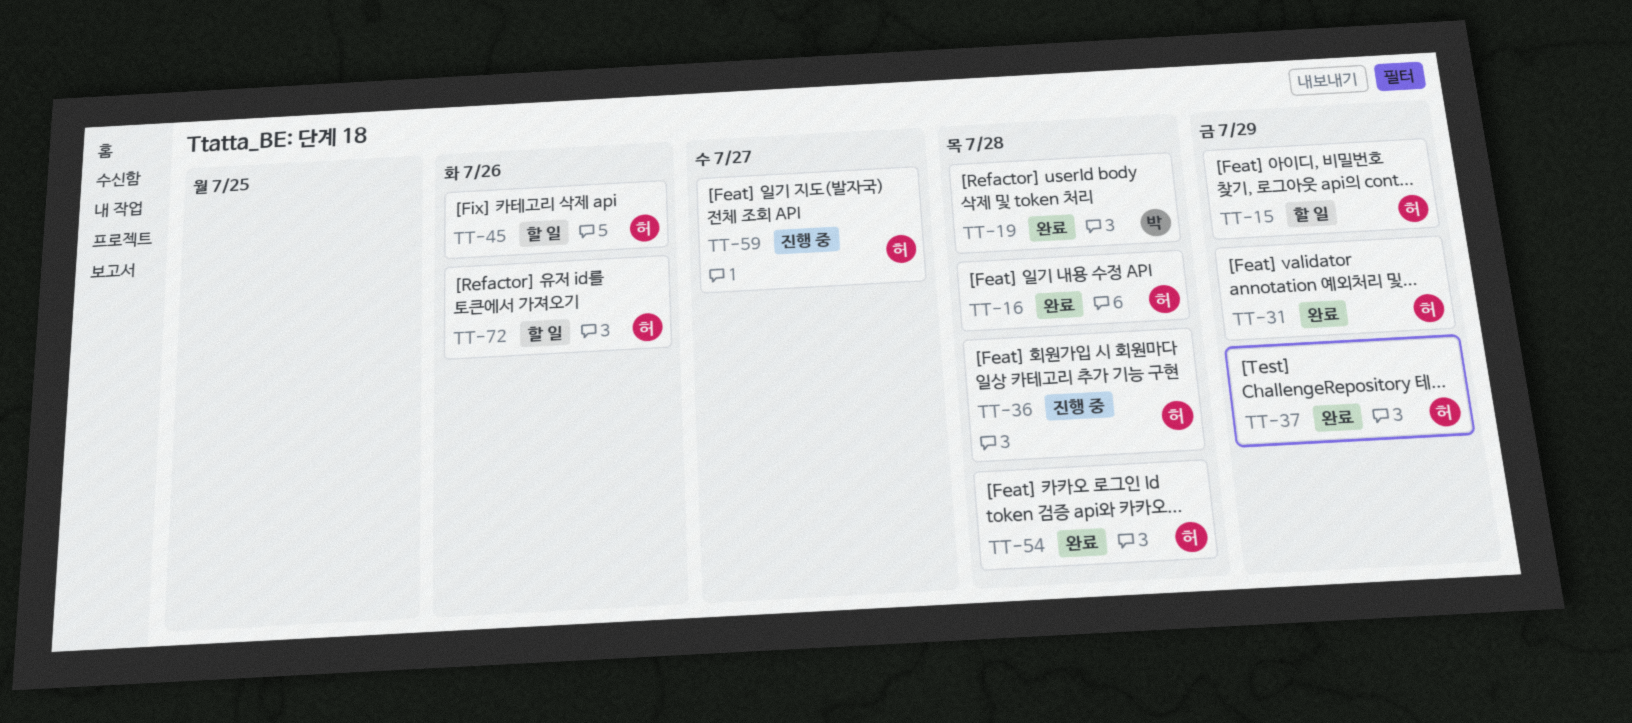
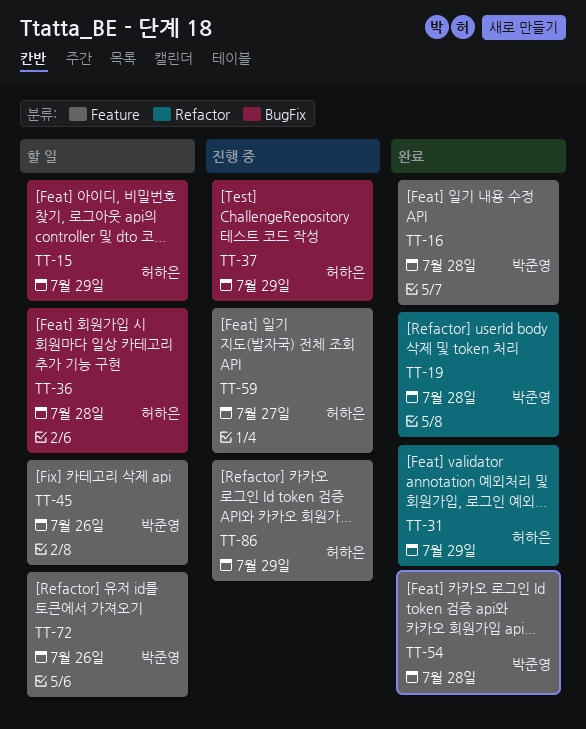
TT-16, owner: 허하은 -> 박준영
TT-36, status: 진행 중 -> 할 일
TT-37, status: 완료 -> 진행 중
TT-45, owner: 허하은 -> 박준영
TT-54, owner: 허하은 -> 박준영
TT-72, owner: 허하은 -> 박준영
TT-86: none -> present

